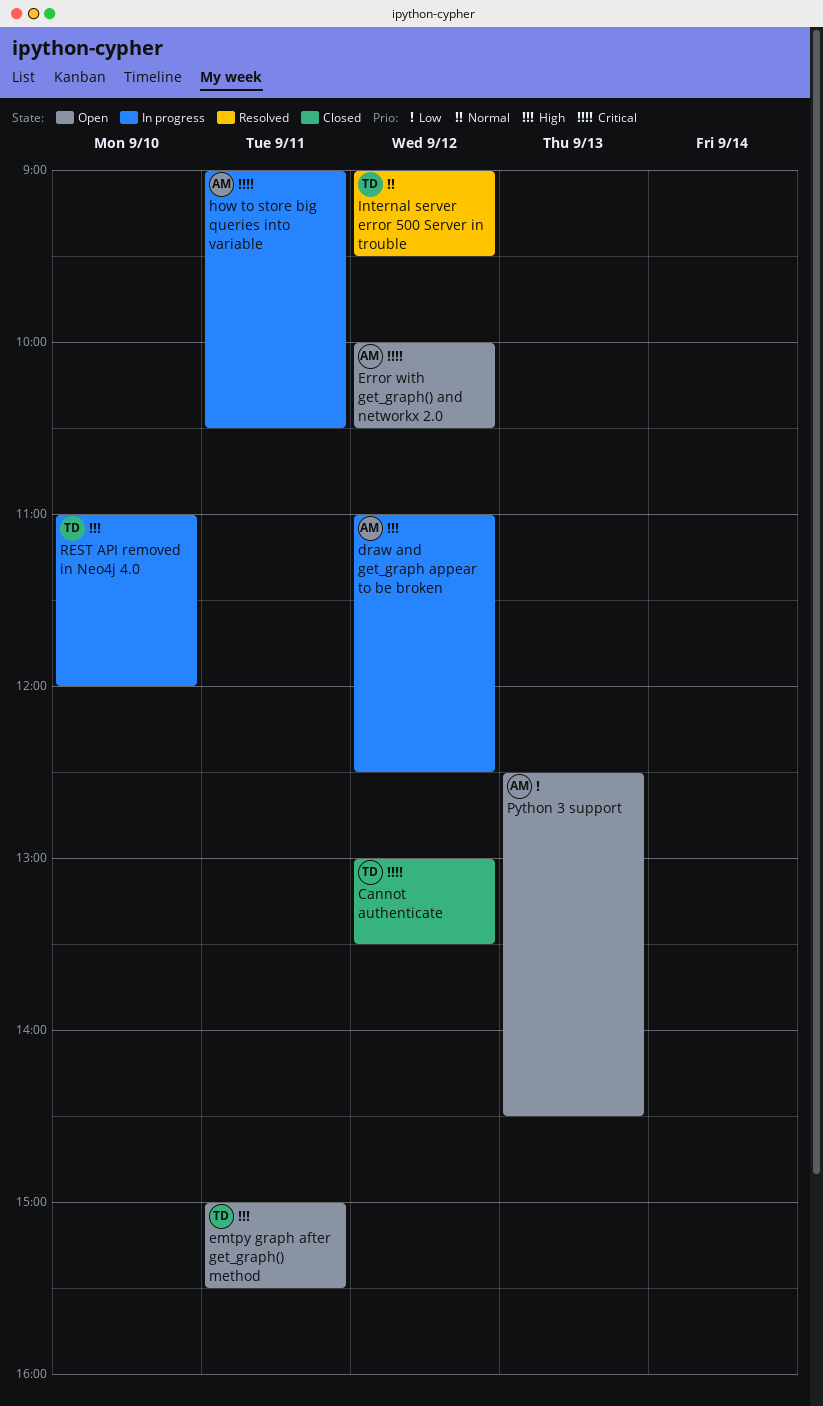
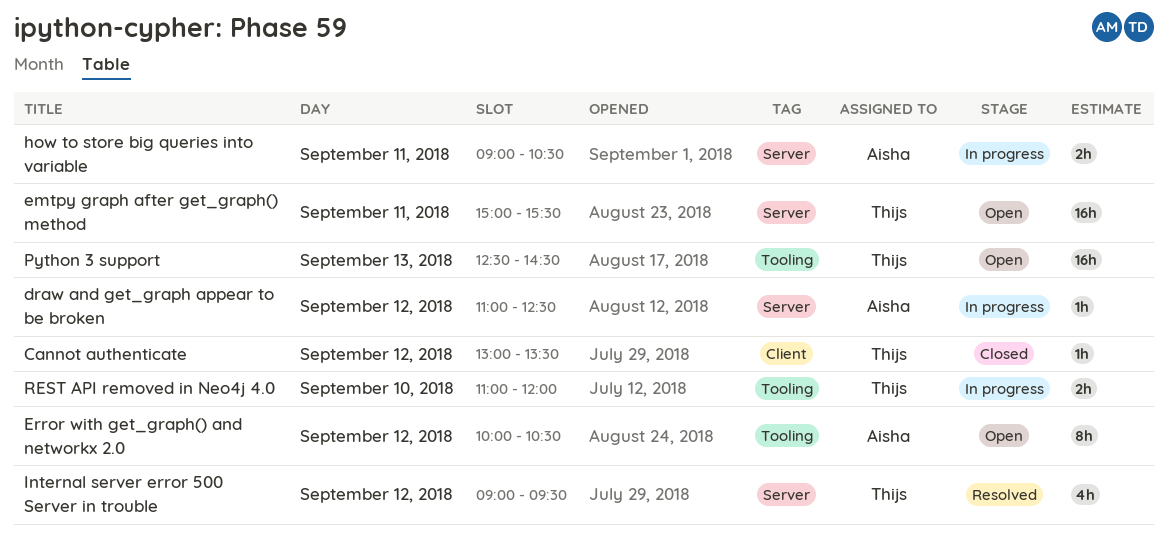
Python 3 support, owner: Aisha -> Thijs

